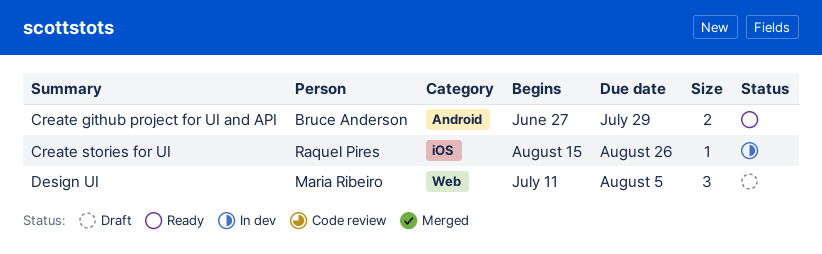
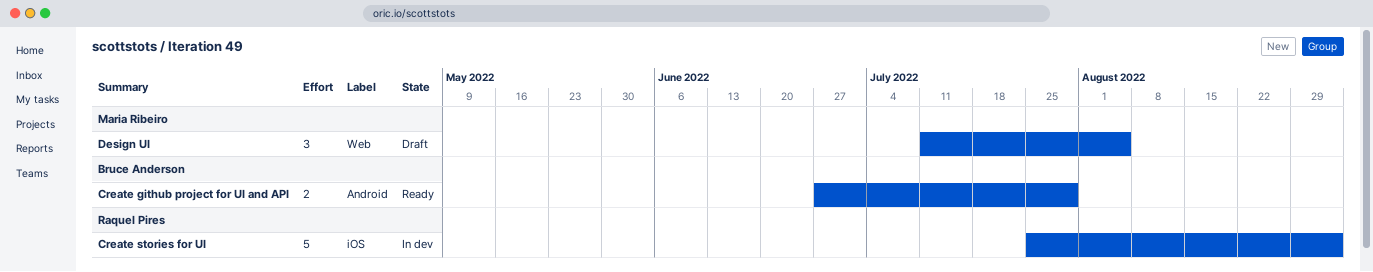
Create stories for UI, estimate: 1 -> 5
Create stories for UI, start: Aug 15 -> Jul 25
Create stories for UI, due: Aug 26 -> Sep 2

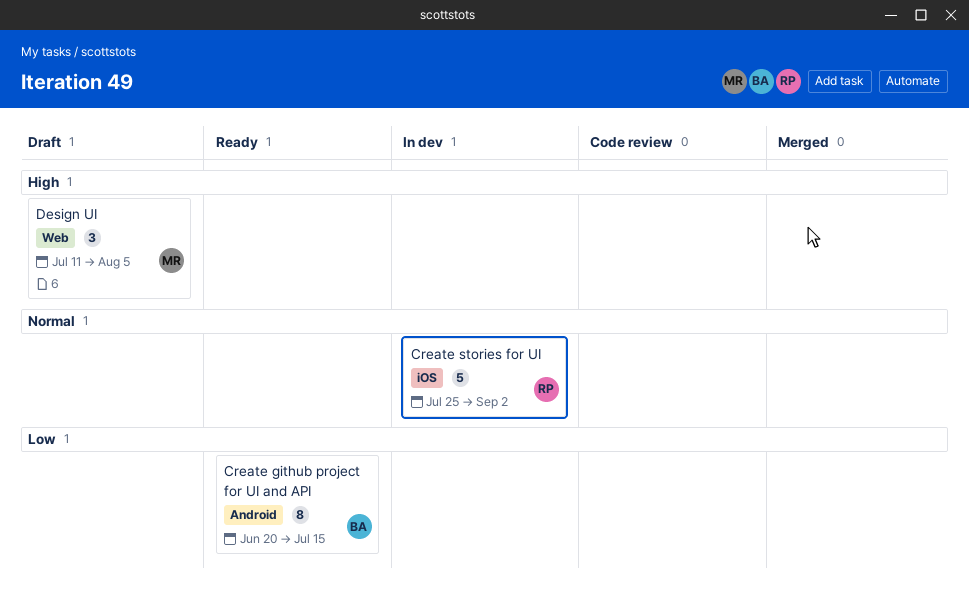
Create github project for UI and API, estimate: 2 -> 8
Create github project for UI and API, start: Jun 27 -> Jun 20
Create github project for UI and API, due: Jul 29 -> Jul 15

